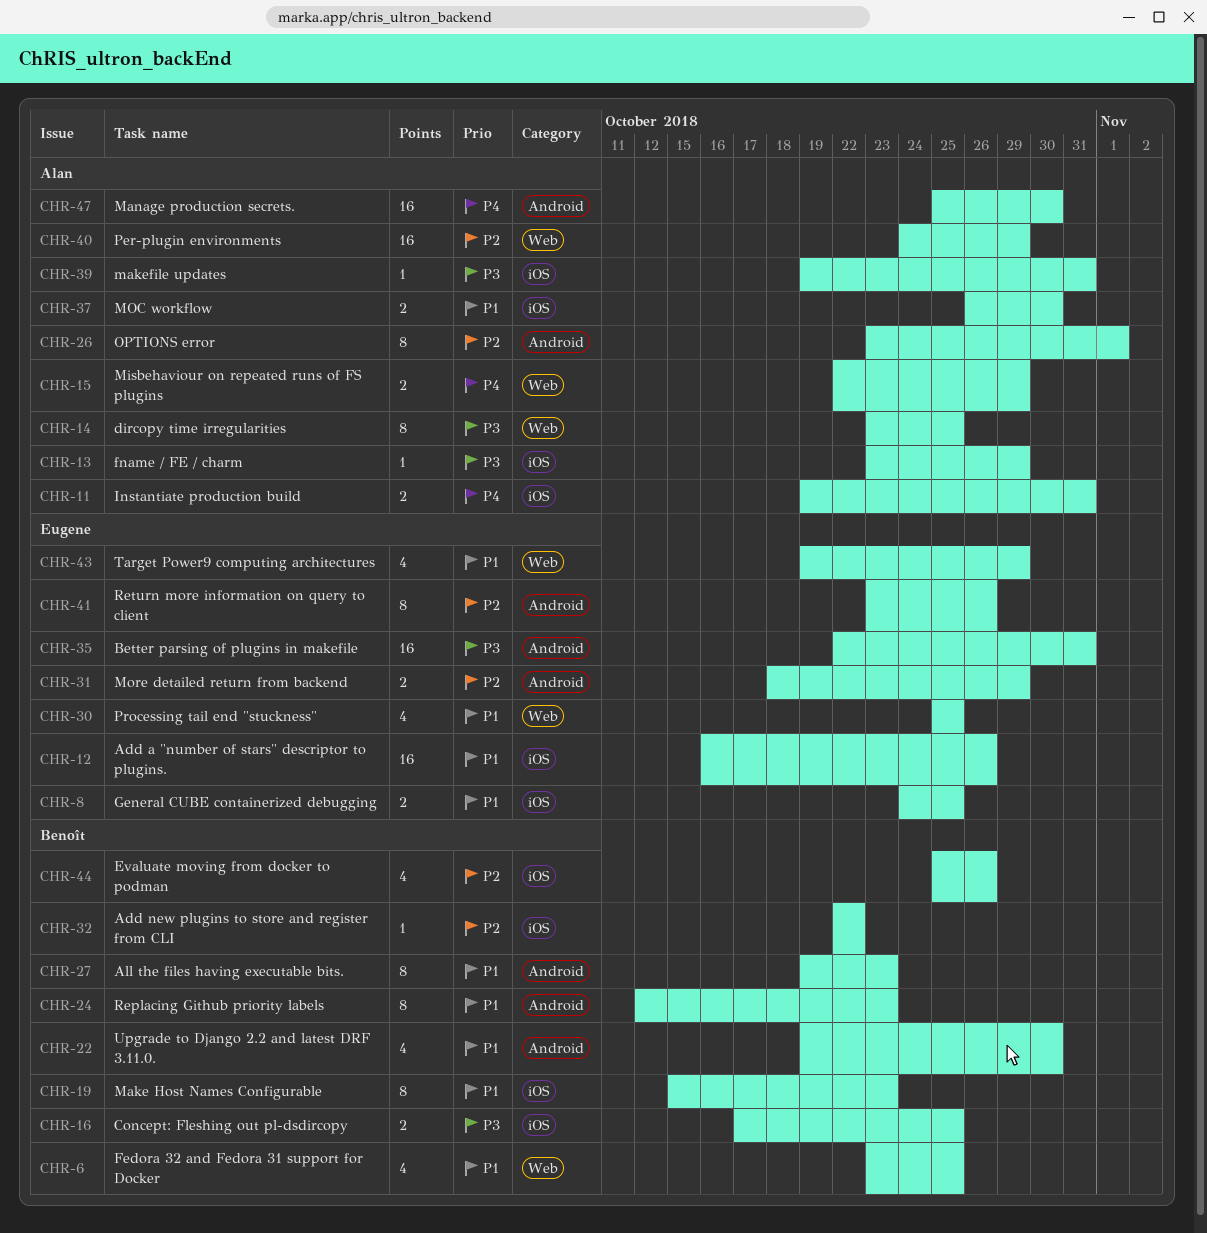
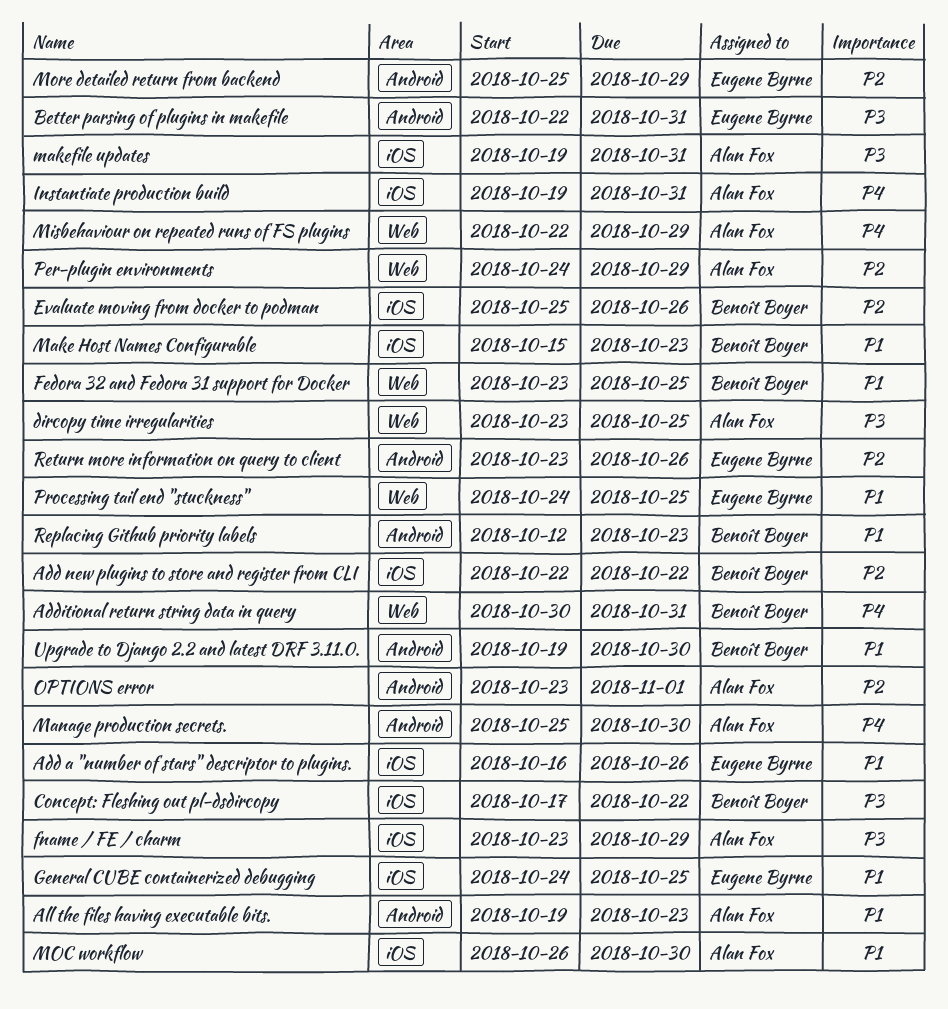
Additional return string data in query: none -> present
All the files having executable bits., owner: Benoît Boyer -> Alan Fox
Concept: Fleshing out pl-dsdircopy, due: Oct 25 -> Oct 22
More detailed return from backend, start: Oct 18 -> Oct 25
Processing tail end "stuckness", start: Oct 25 -> Oct 24
Target Power9 computing architectures: present -> none

